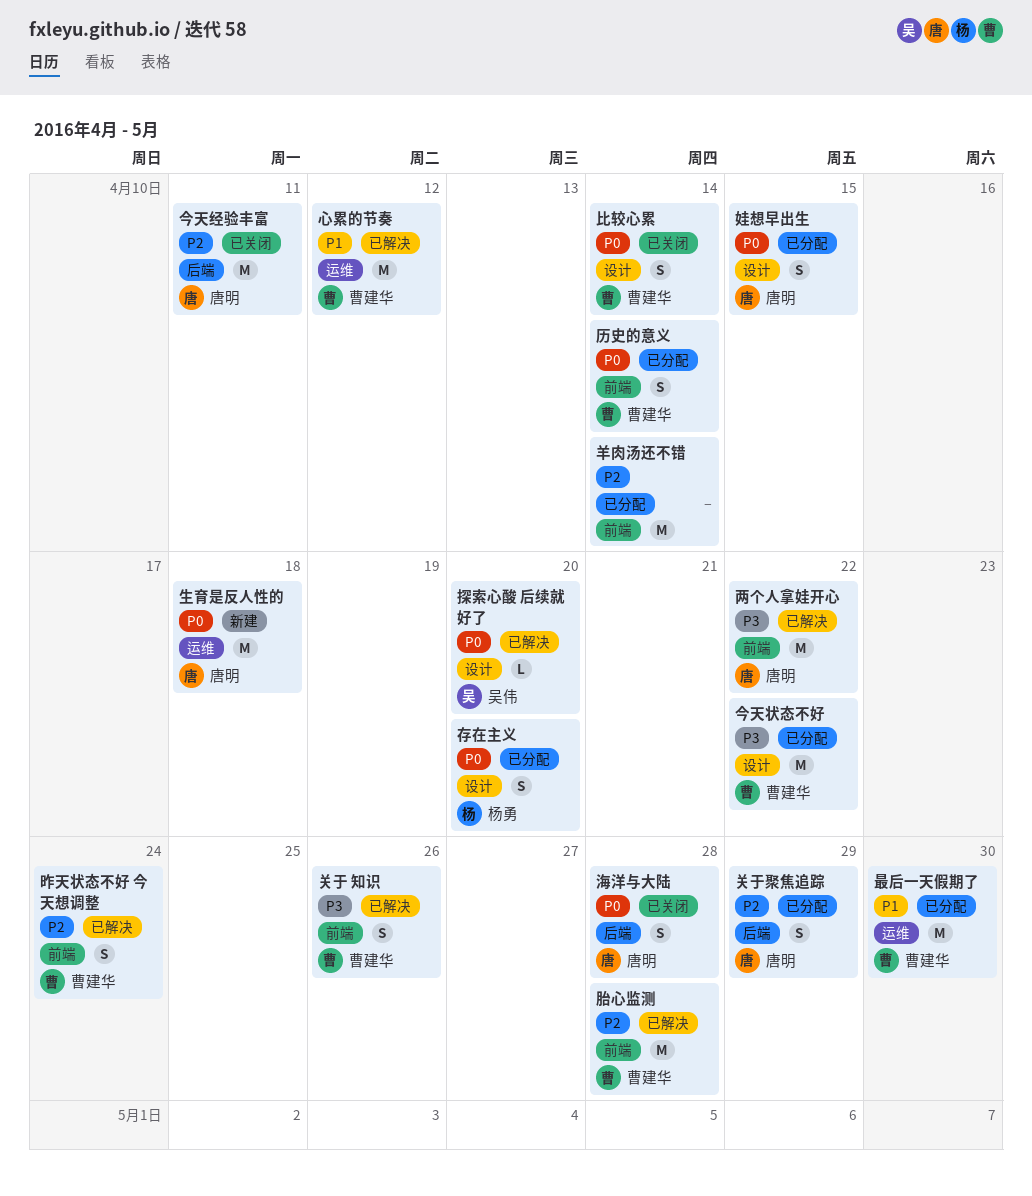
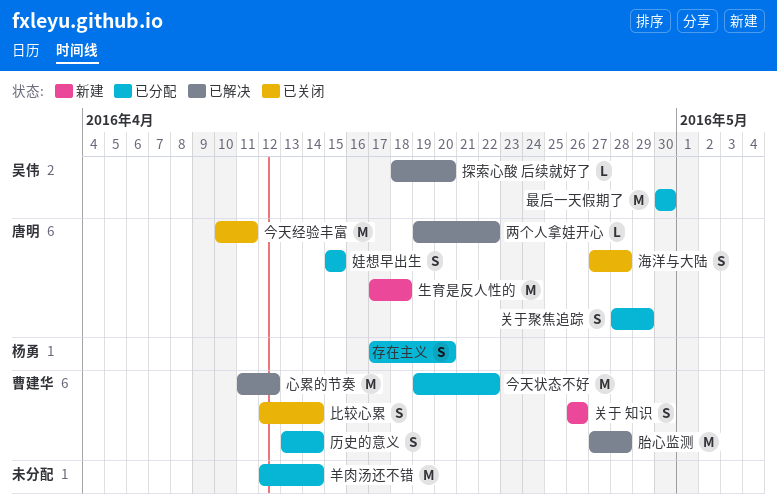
两个人拿娃开心, estimate: M -> L
关于 知识, status: 已解决 -> 新建
昨天状态不好 今天想调整: present -> none
最后一天假期了, owner: 曹建华 -> 吴伟

